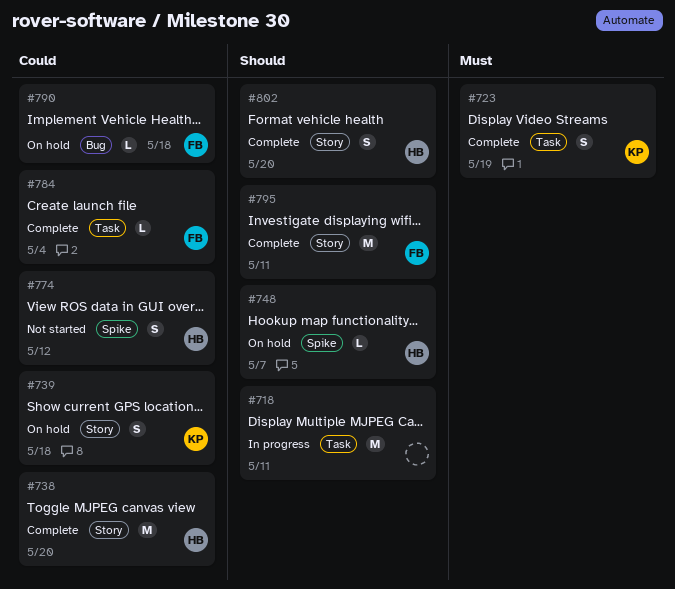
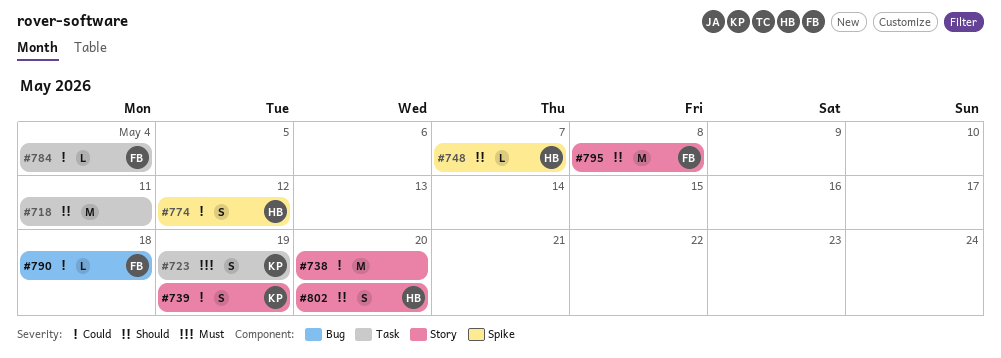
#738, owner: HB -> none
#739, due: May 18 -> May 19
#795, due: May 11 -> May 8

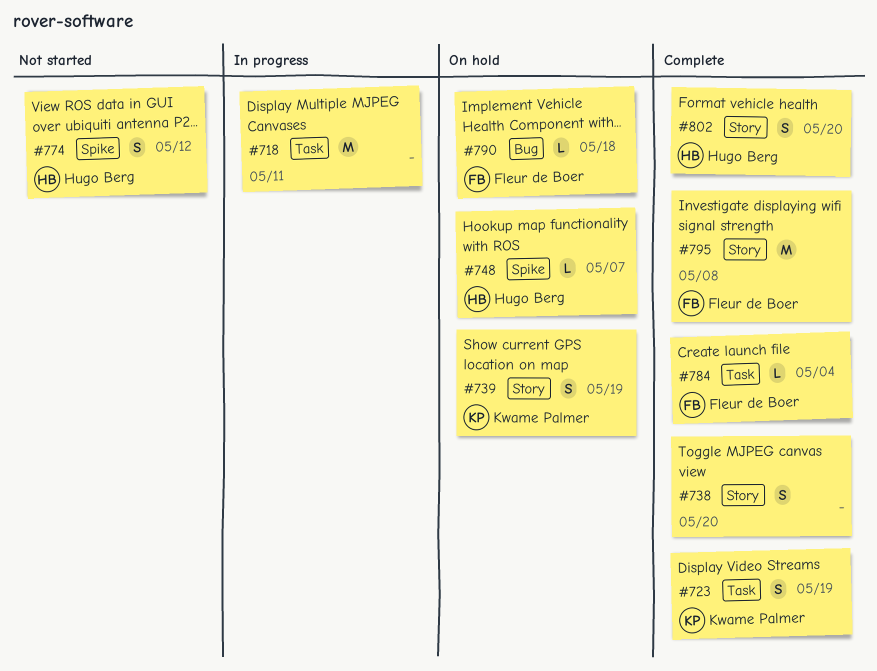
#738, estimate: M -> S

